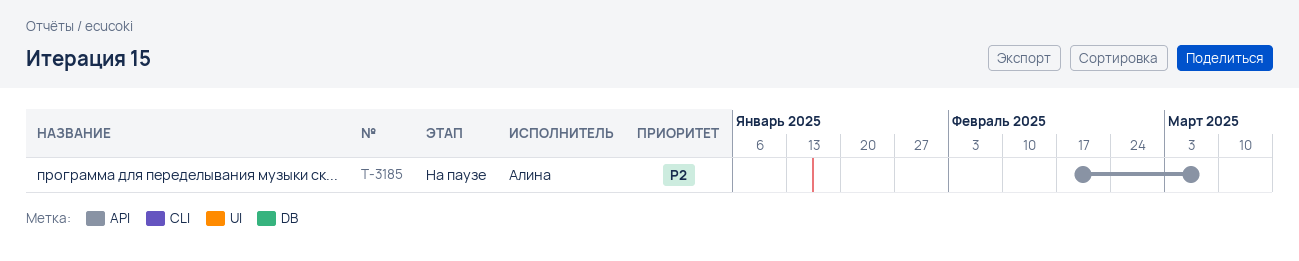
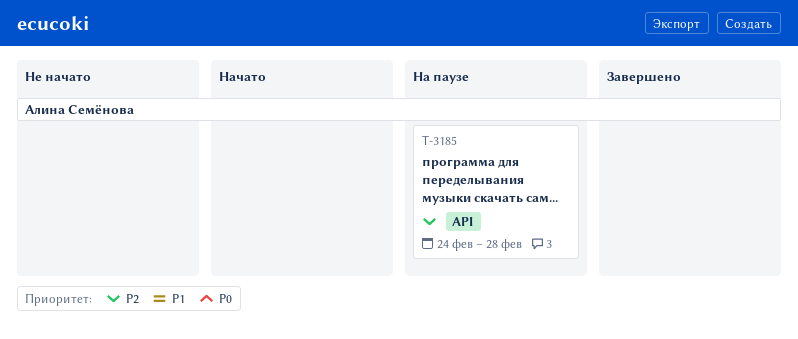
T-3185, start: Feb 17 -> Feb 24
T-3185, due: Mar 7 -> Feb 28

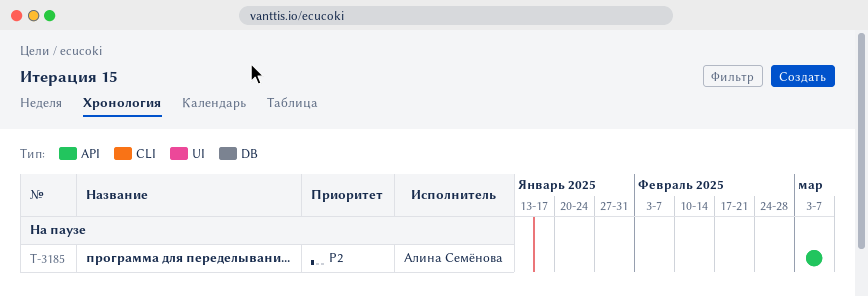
T-3185, start: Feb 24 -> Mar 3
T-3185, due: Feb 28 -> Mar 7

